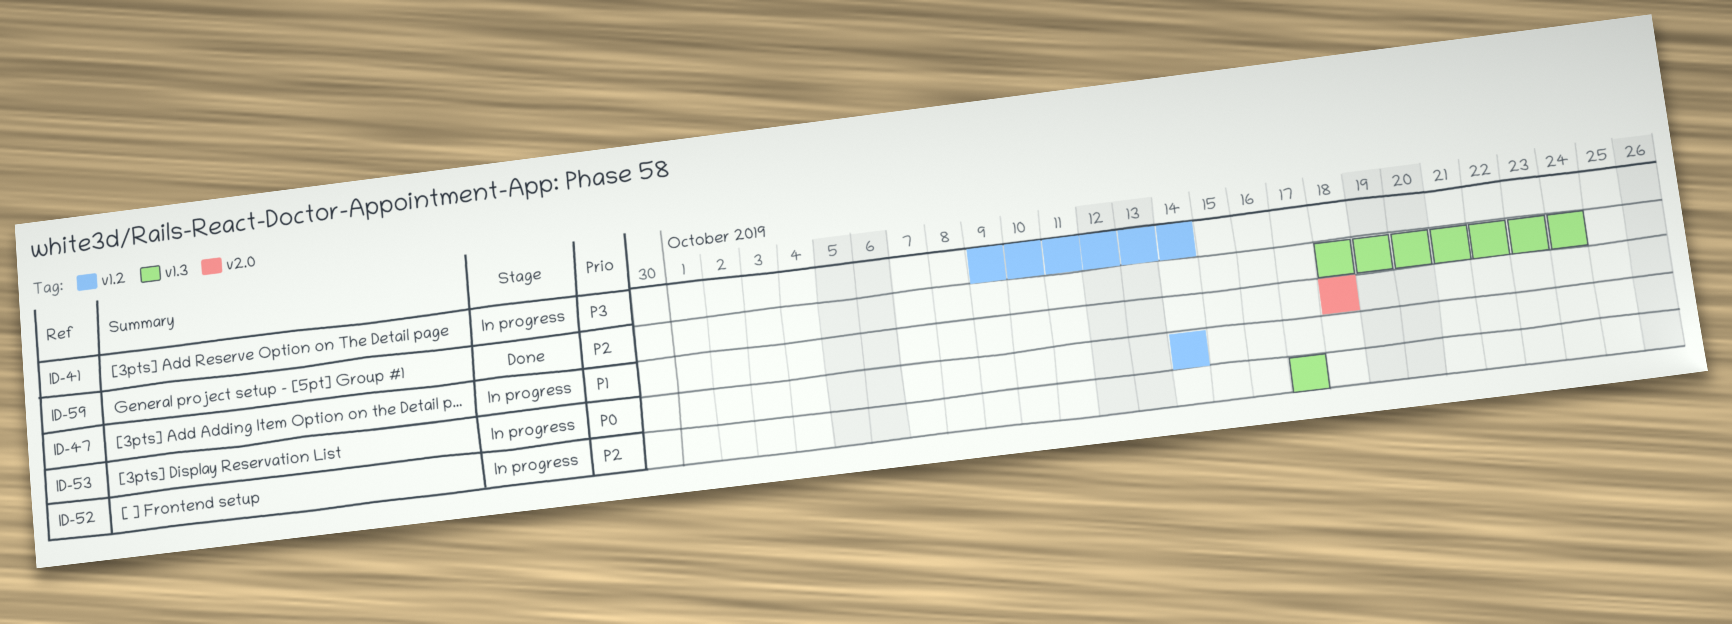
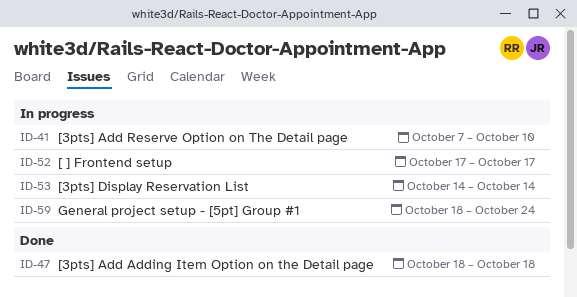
ID-41, start: Oct 9 -> Oct 7
ID-41, due: Oct 14 -> Oct 10
ID-47, status: In progress -> Done
ID-59, status: Done -> In progress

